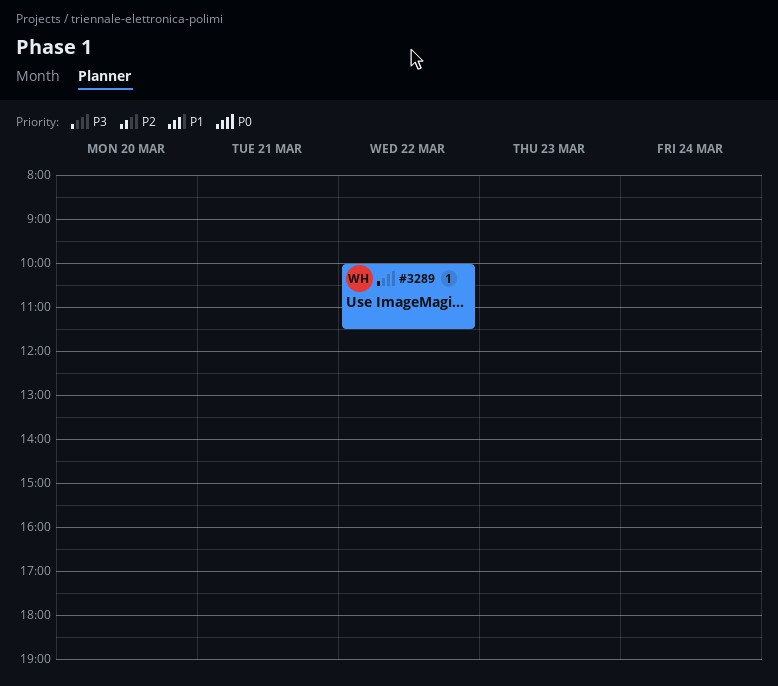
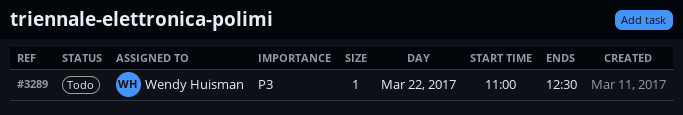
#3289, begins: 10:00 -> 11:00
#3289, ends: 11:30 -> 12:30

